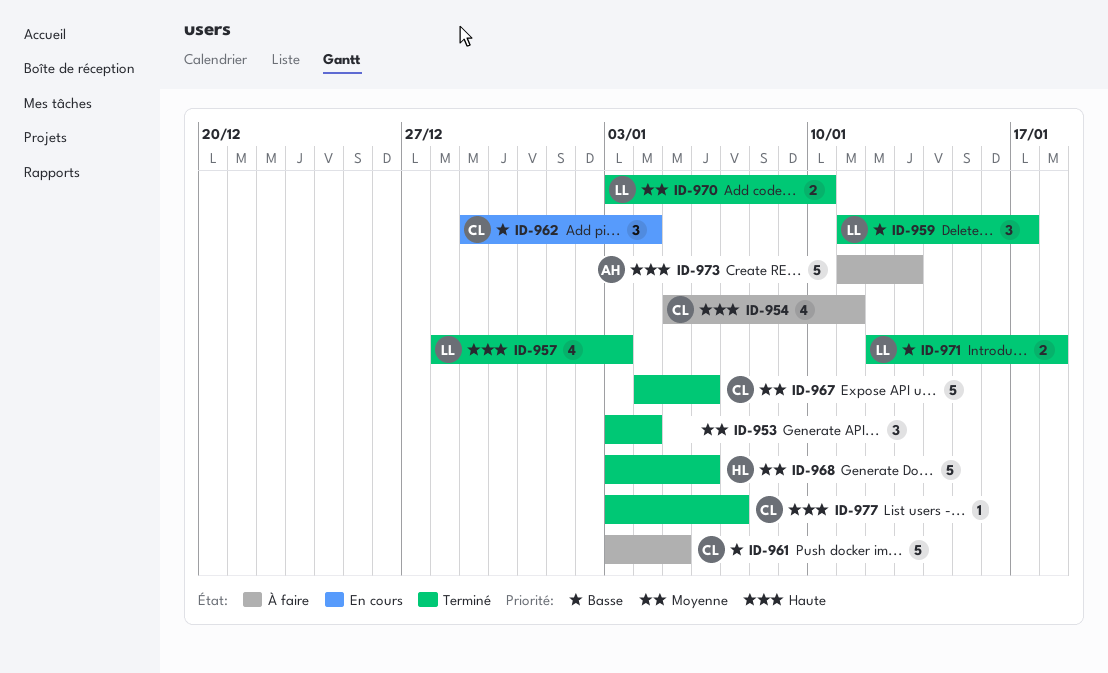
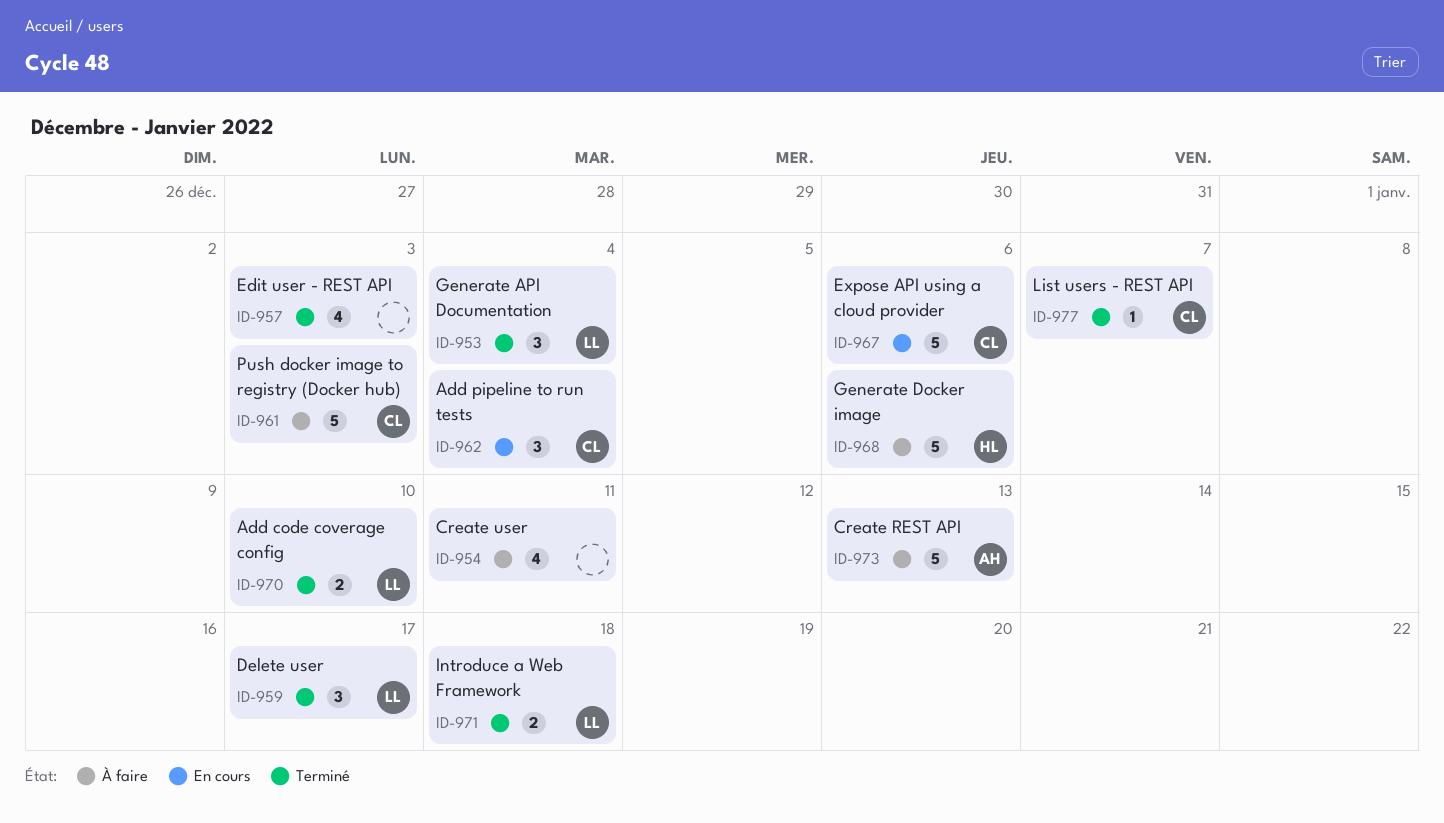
ID-953, owner: none -> LL
ID-954, owner: CL -> none
ID-957, owner: LL -> none
ID-961, due: Jan 5 -> Jan 3
ID-967, status: Terminé -> En cours
ID-968, status: Terminé -> À faire

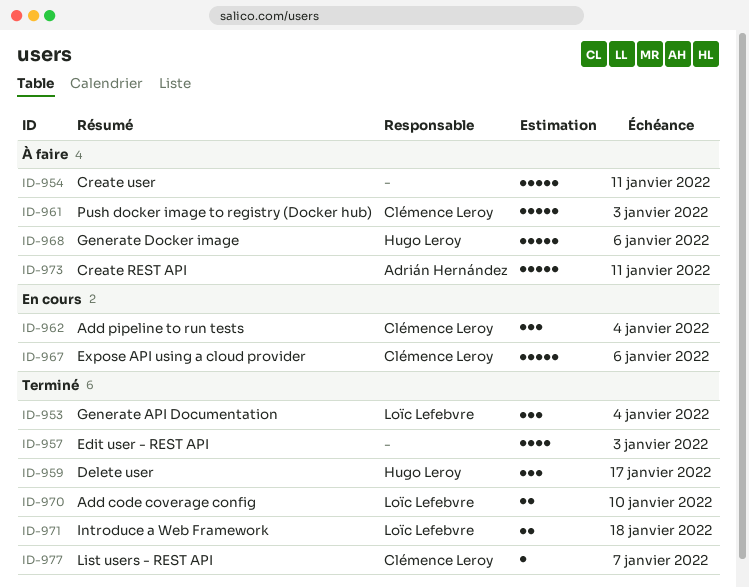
ID-954, estimate: 4 -> 5
ID-959, owner: Loïc Lefebvre -> Hugo Leroy
ID-973, due: Jan 13 -> Jan 11

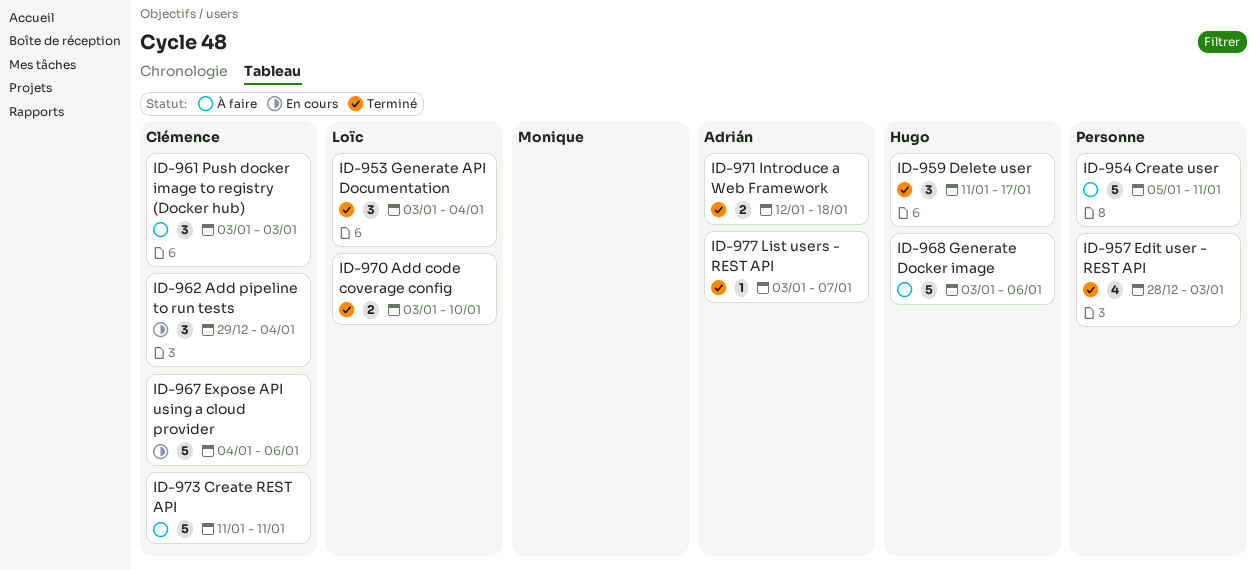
ID-961, estimate: 5 -> 3
ID-971, owner: Loïc Lefebvre -> Adrián Hernández
ID-973, owner: Adrián Hernández -> Clémence Leroy
ID-977, owner: Clémence Leroy -> Adrián Hernández

